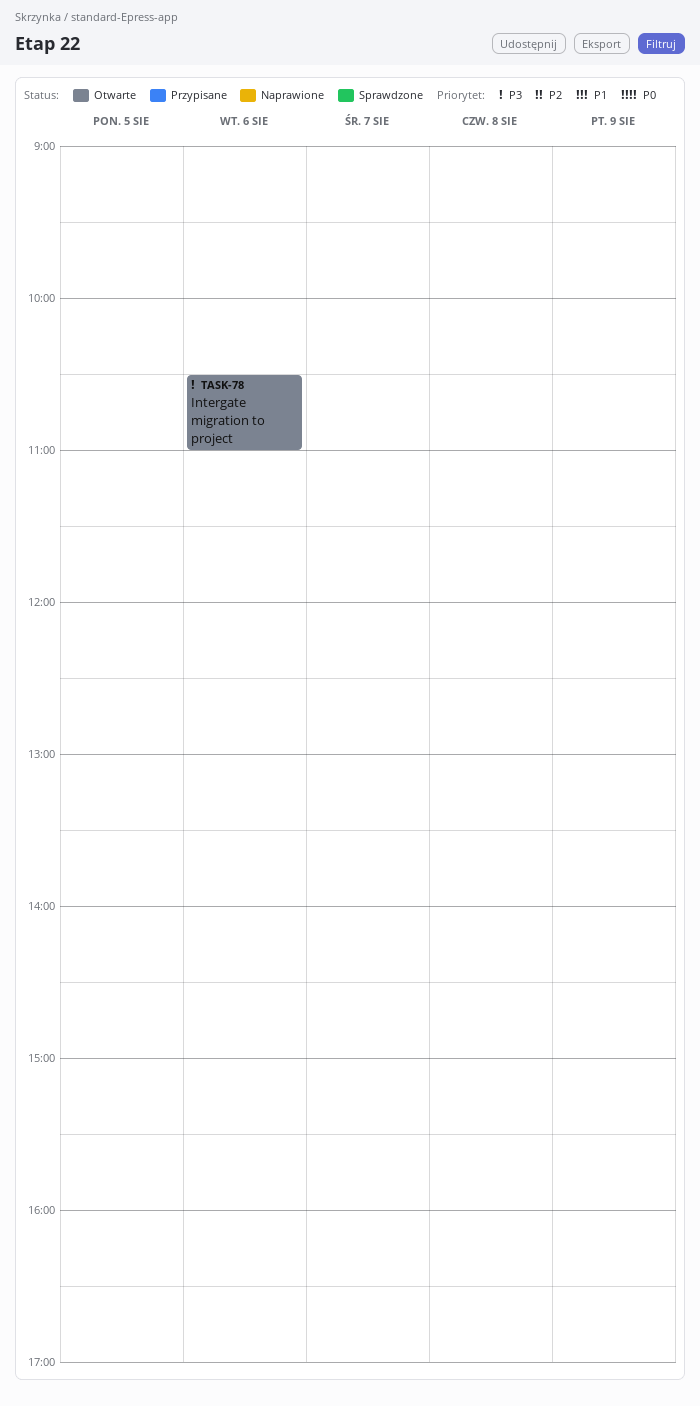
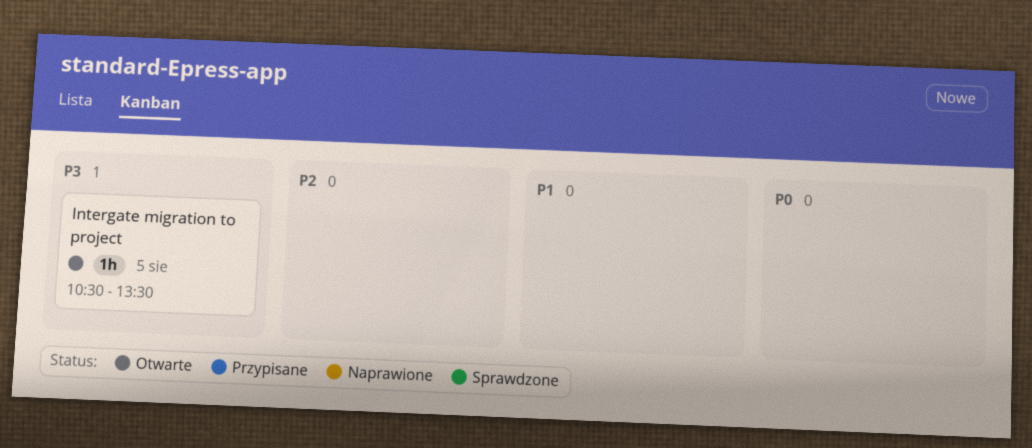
Intergate migration to project, day: Aug 6 -> Aug 5
Intergate migration to project, ends: 11:00 -> 13:30

